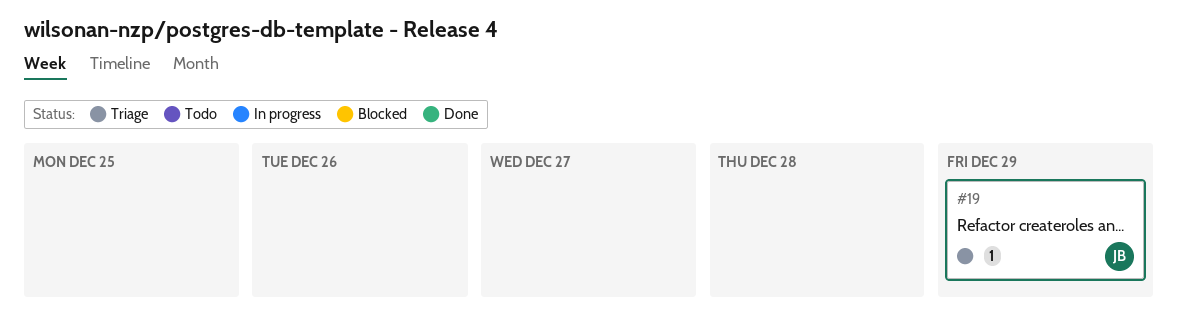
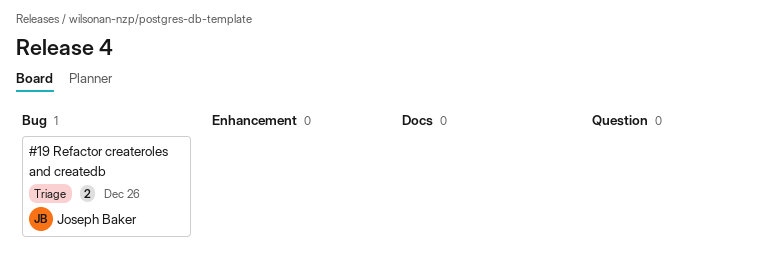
#19, estimate: 1 -> 2
#19, due: Dec 29 -> Dec 26

